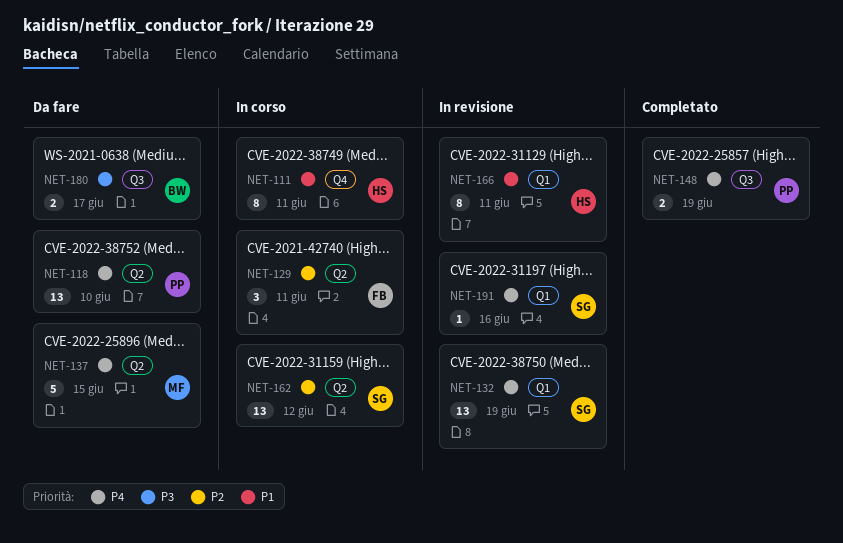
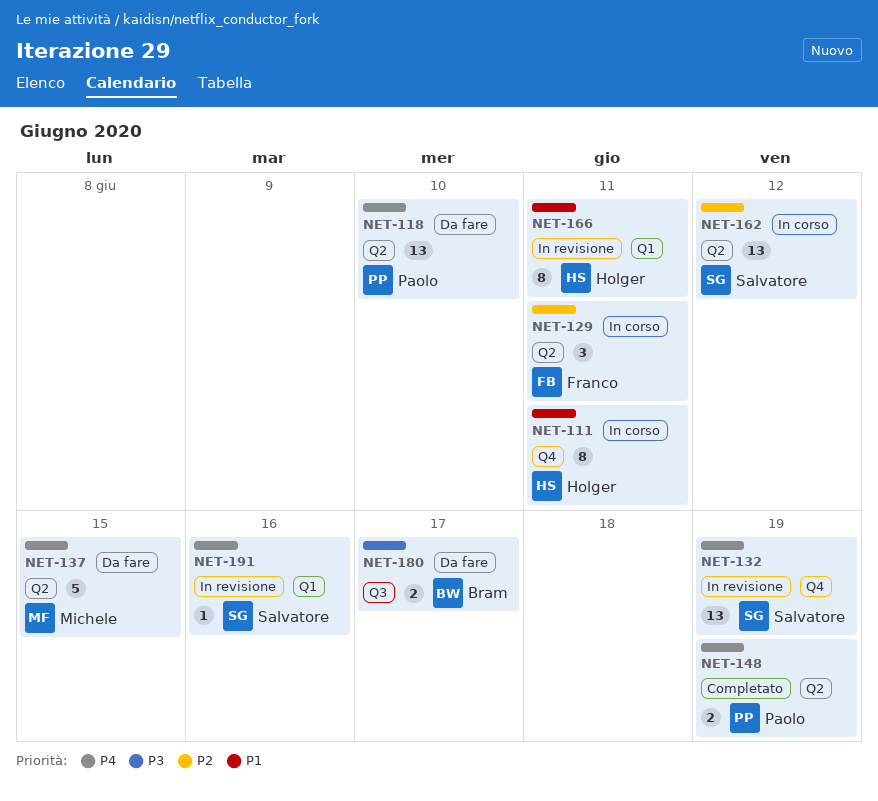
NET-132, label: Q1 -> Q4
NET-148, label: Q3 -> Q2

